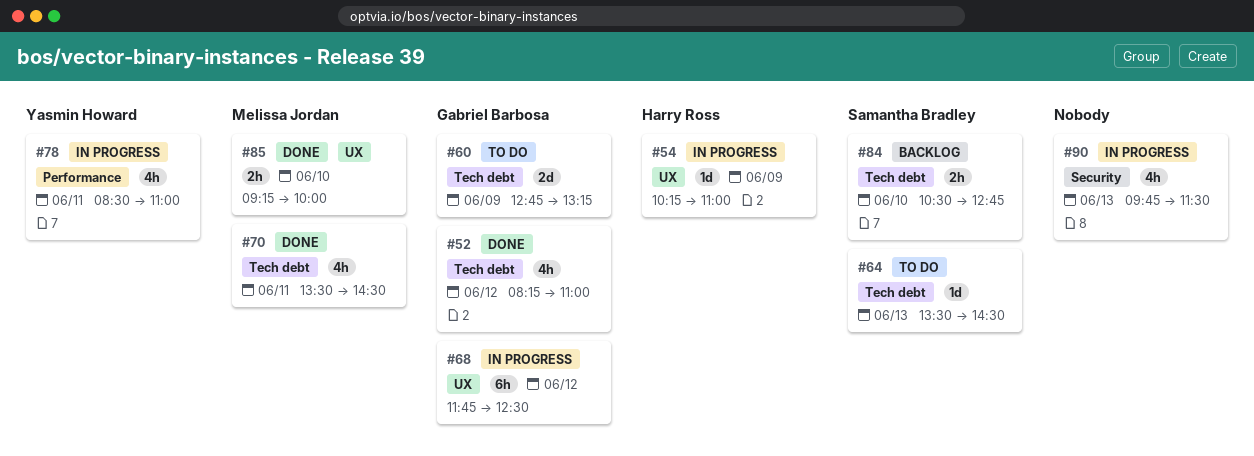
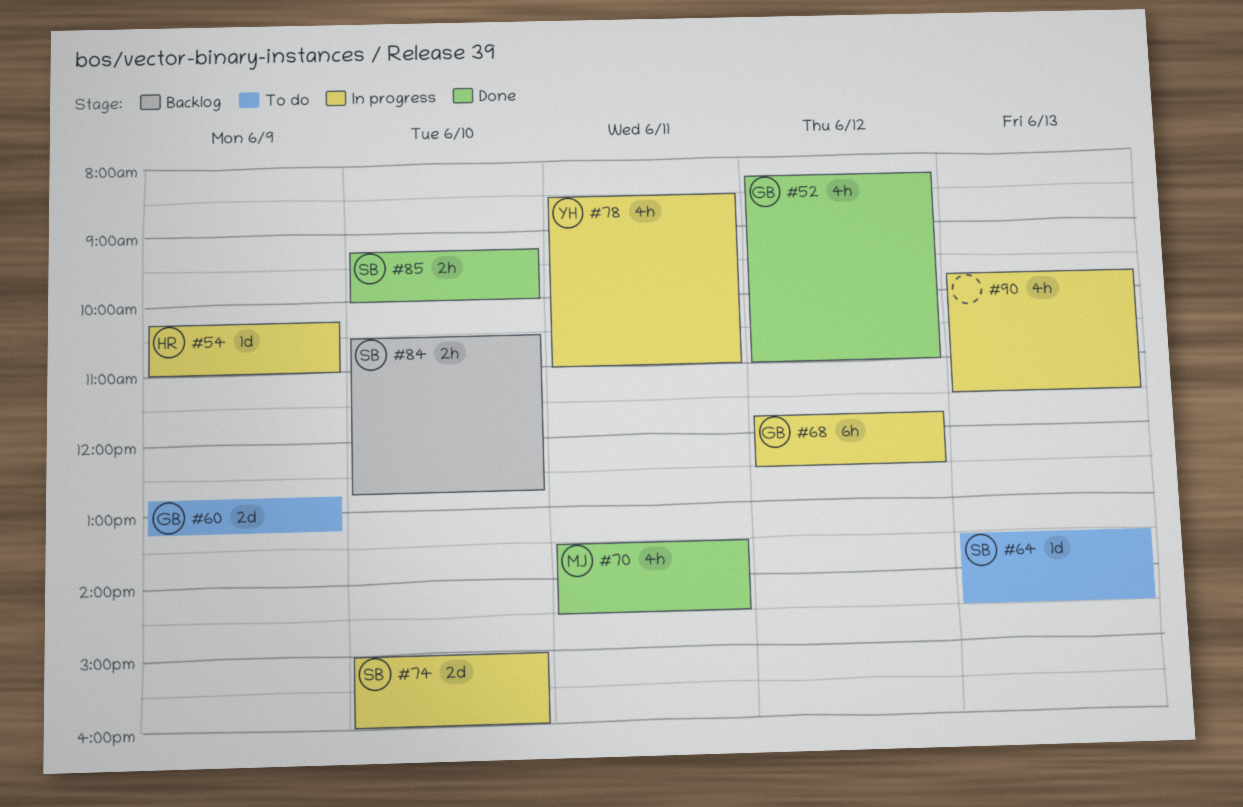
#74: none -> present
#85, owner: Melissa Jordan -> Samantha Bradley

